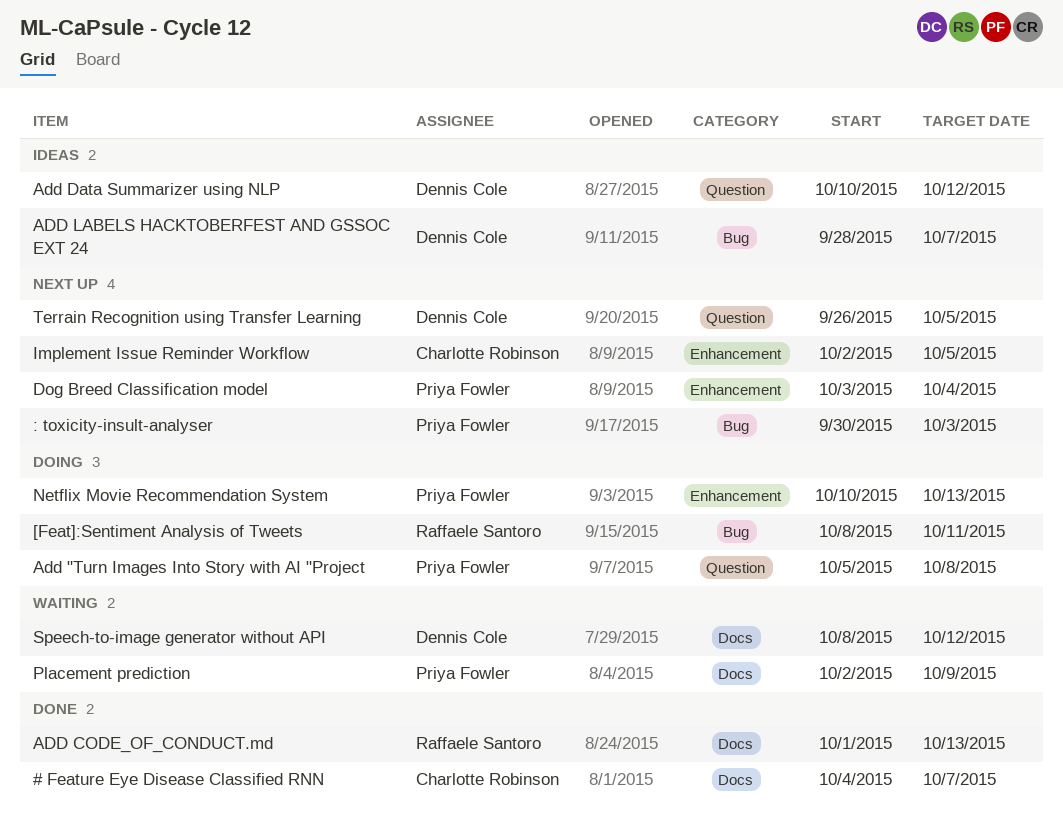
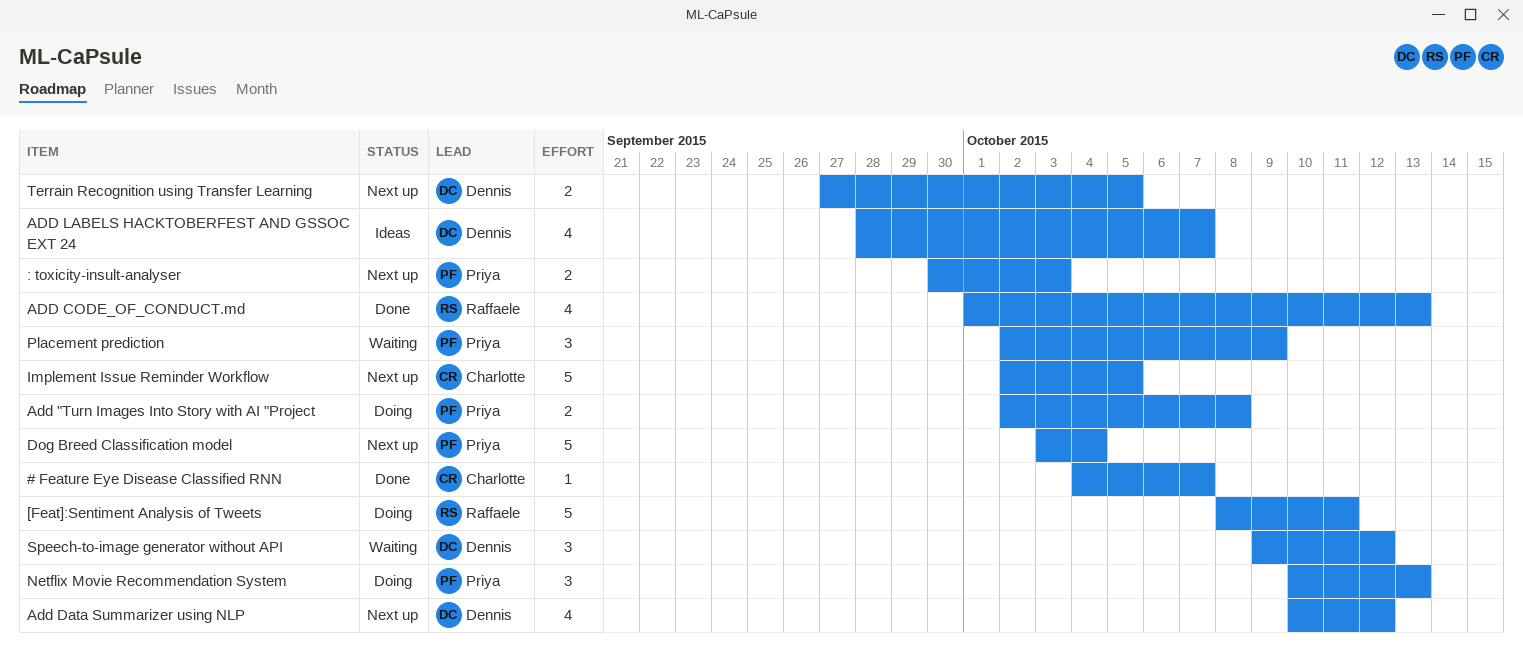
Add "Turn Images Into Story with AI "Project, start: Oct 5 -> Oct 2
Add Data Summarizer using NLP, status: Ideas -> Next up
Speech-to-image generator without API, start: Oct 8 -> Oct 9
Terrain Recognition using Transfer Learning, start: Sep 26 -> Sep 27

